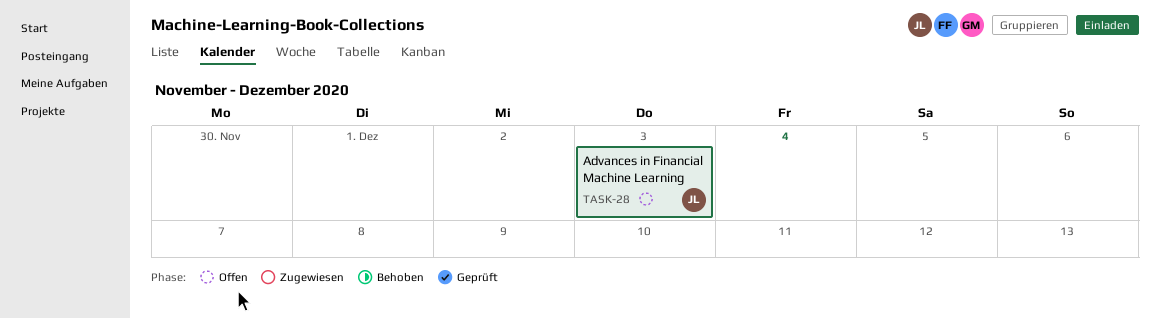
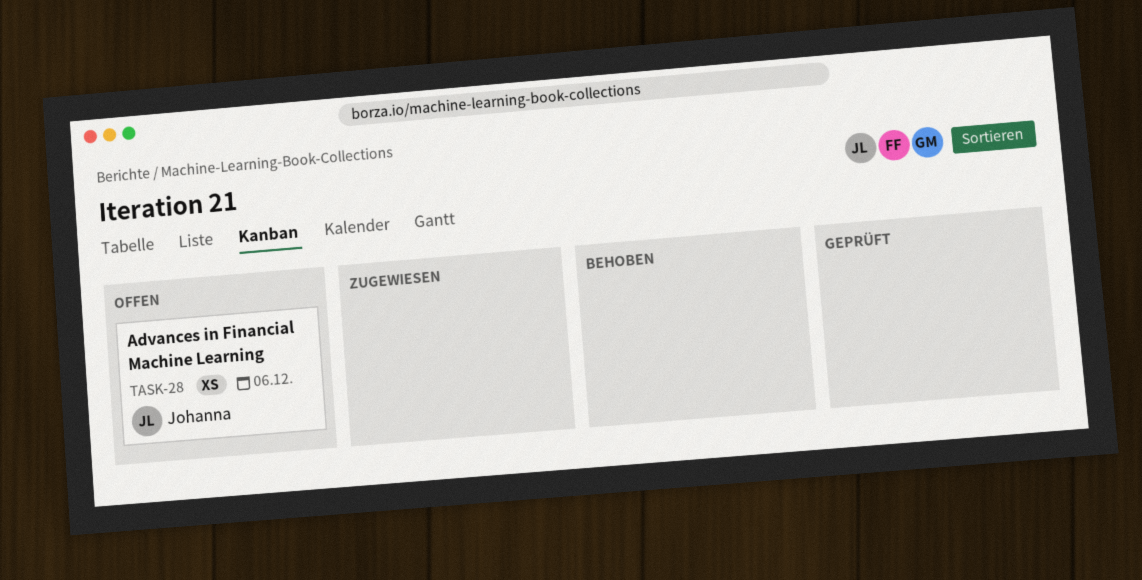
TASK-28, due: Dec 3 -> Dec 6

